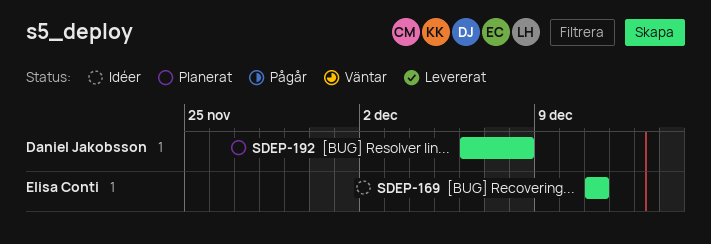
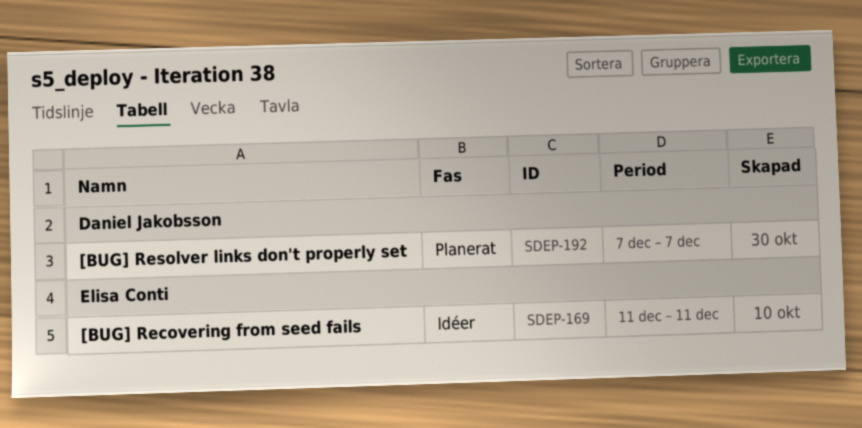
SDEP-192, start: Dec 6 -> Dec 7
SDEP-192, due: Dec 8 -> Dec 7

